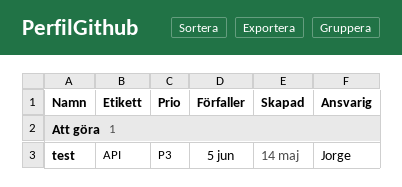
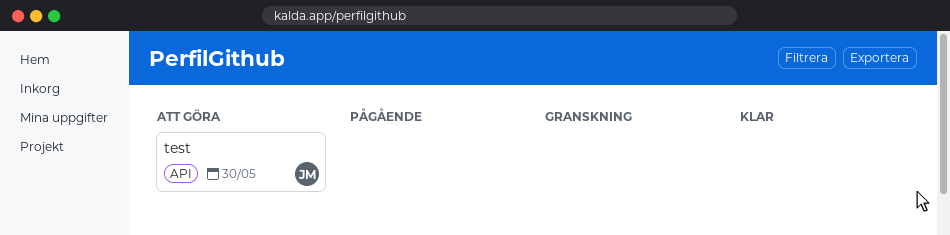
test, due: Jun 5 -> May 30

